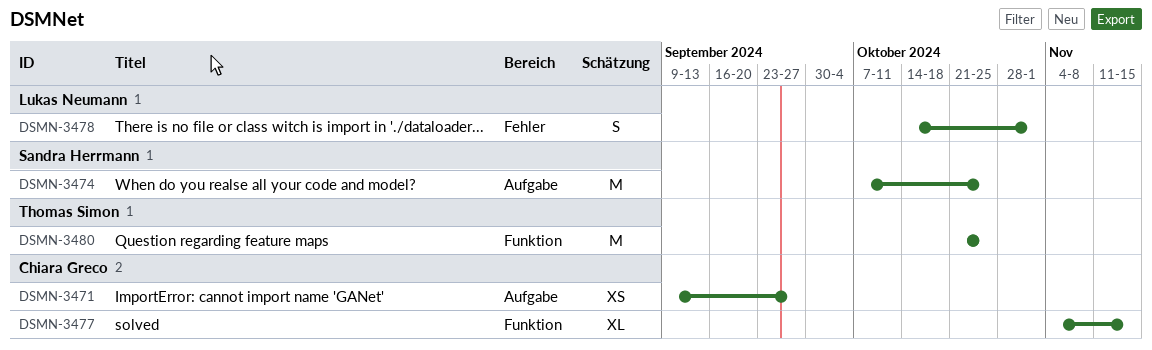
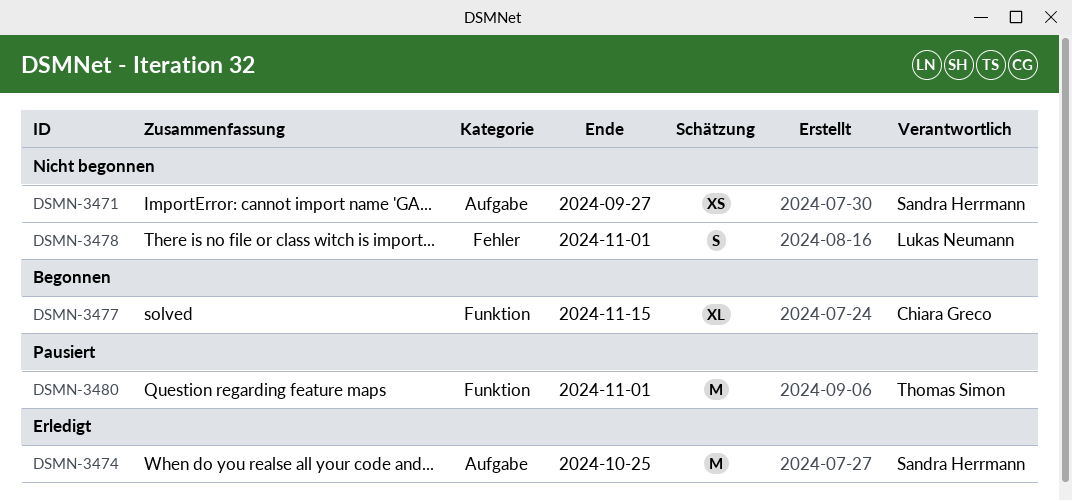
DSMN-3471, owner: Chiara Greco -> Sandra Herrmann
DSMN-3480, due: Oct 25 -> Nov 1

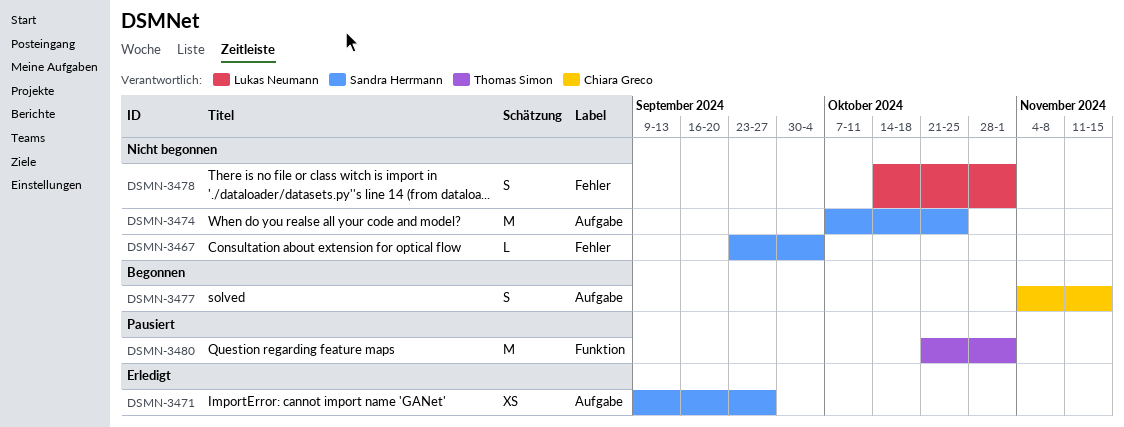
DSMN-3467: none -> present
DSMN-3471, status: Nicht begonnen -> Erledigt
DSMN-3474, status: Erledigt -> Nicht begonnen
DSMN-3477, label: Funktion -> Aufgabe
DSMN-3477, estimate: XL -> S

